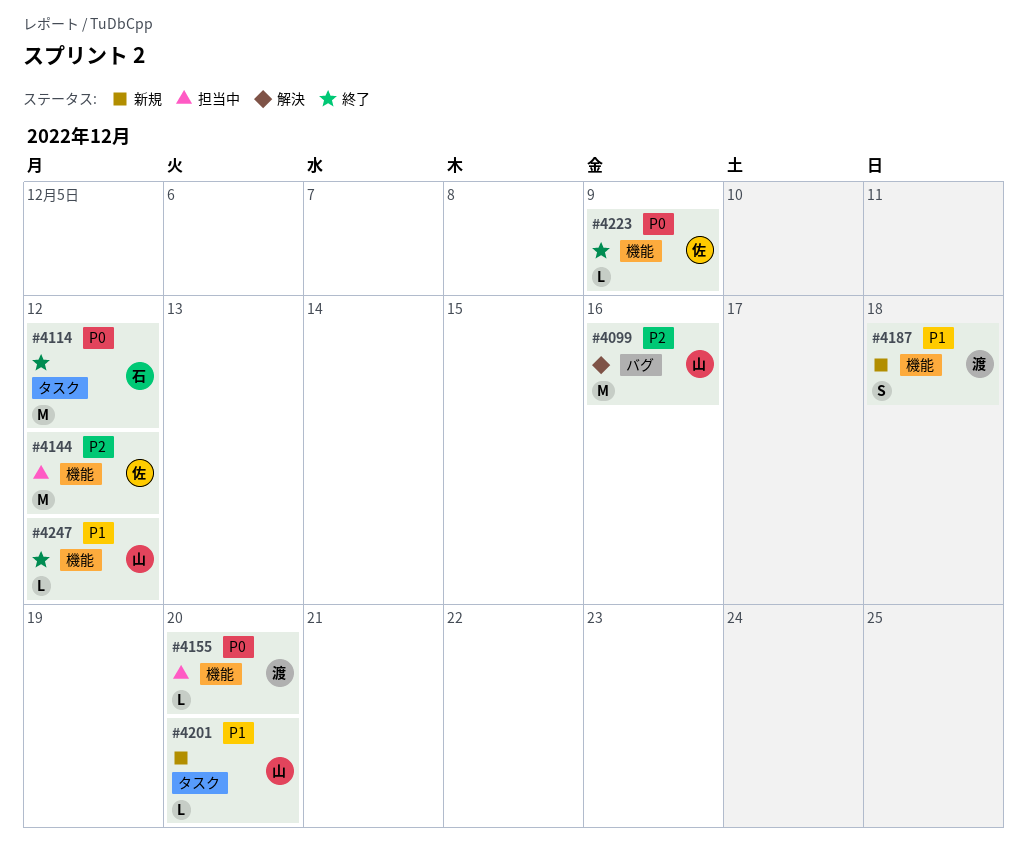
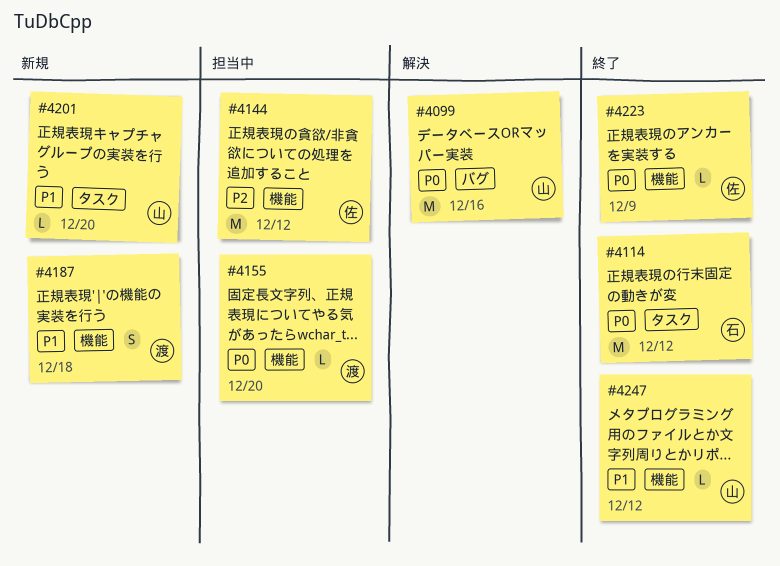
#4099, priority: P2 -> P0

